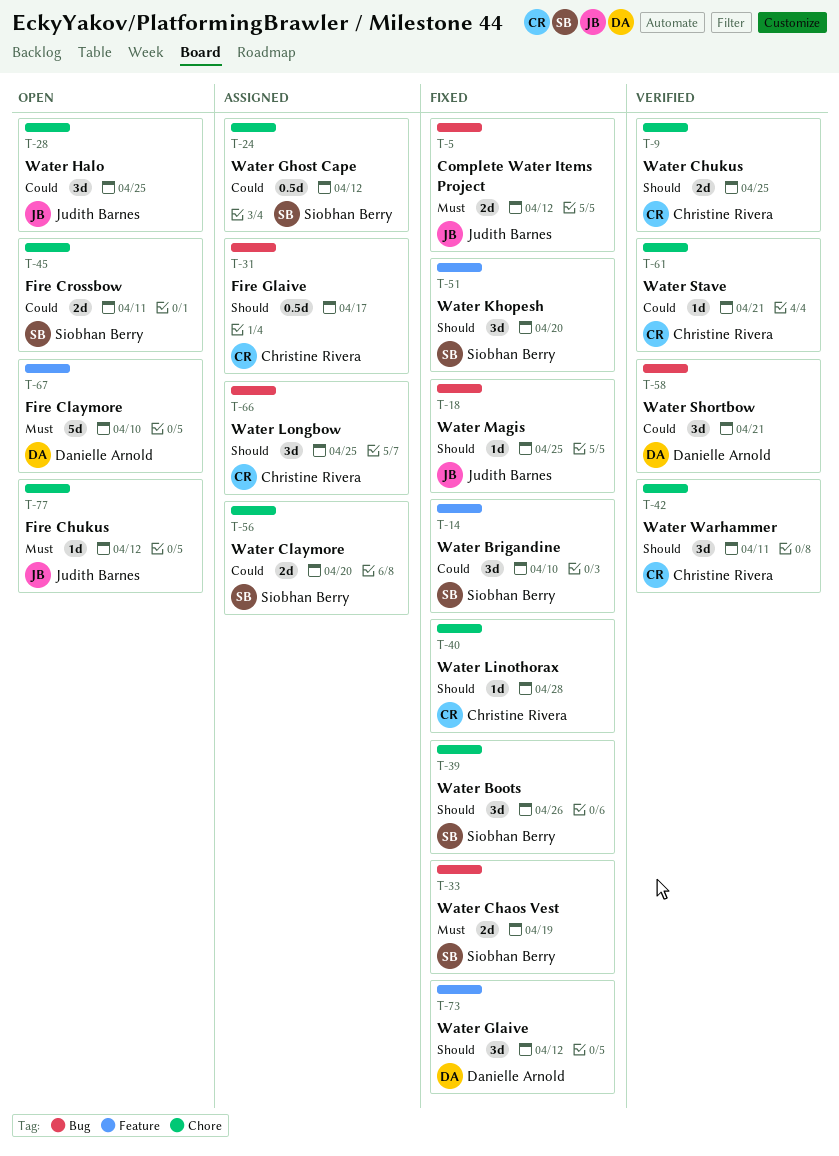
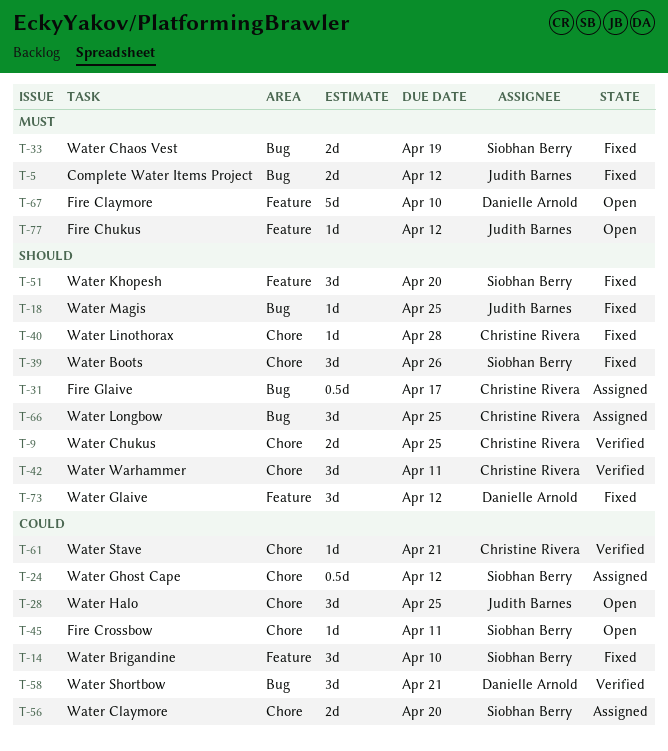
T-45, estimate: 2d -> 1d
T-77, label: Chore -> Feature

